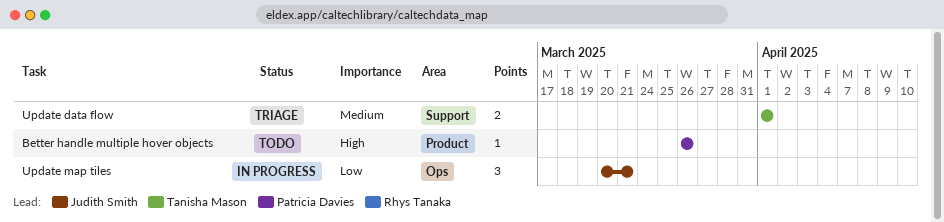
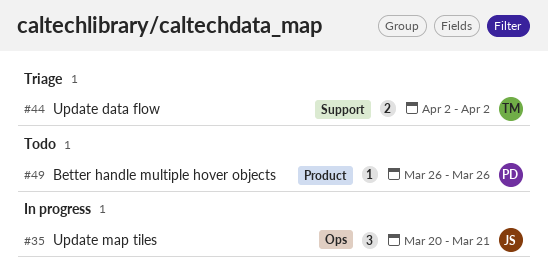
Update data flow, start: Apr 1 -> Apr 2
Update data flow, due: Apr 1 -> Apr 2

